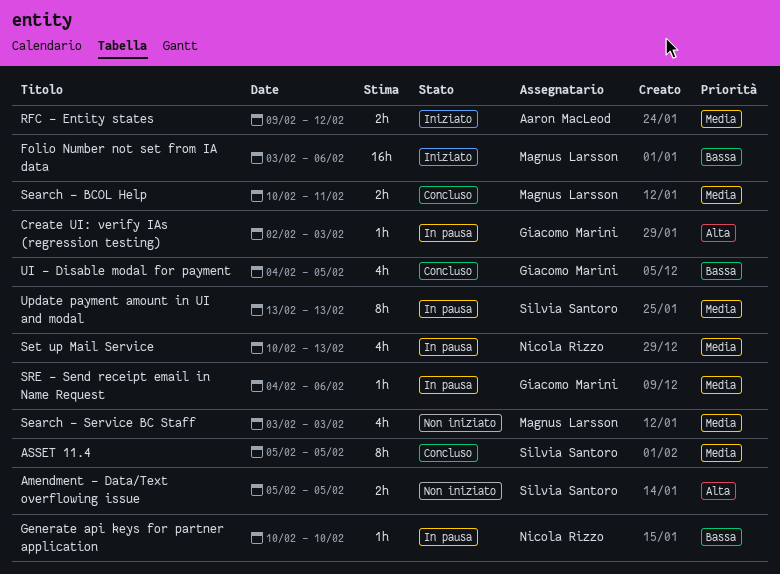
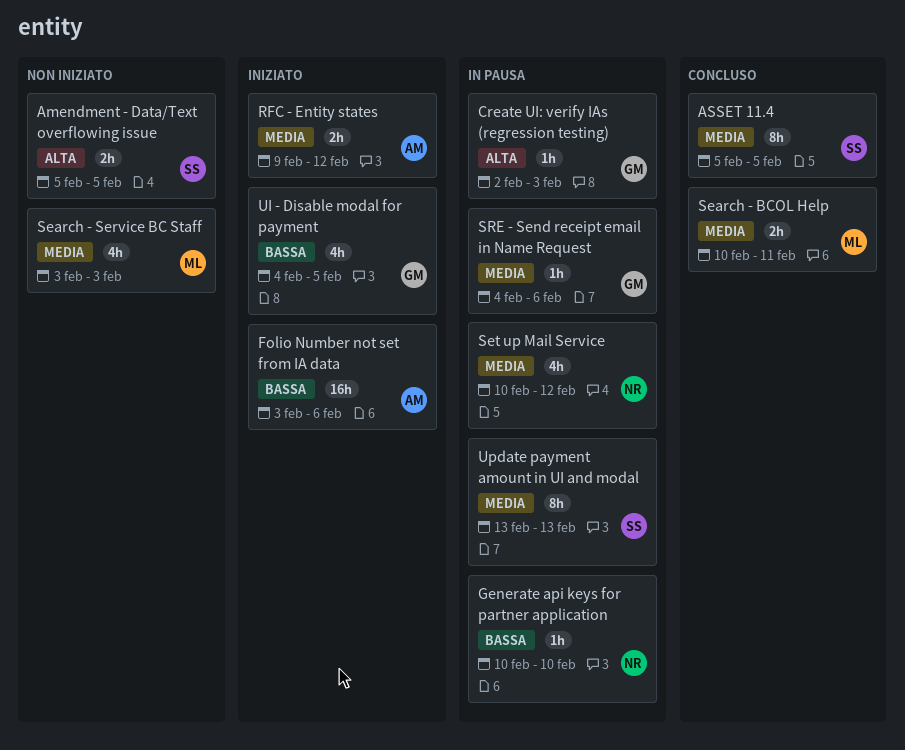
Folio Number not set from IA data, owner: Magnus Larsson -> Aaron MacLeod
Set up Mail Service, due: Feb 13 -> Feb 12
UI - Disable modal for payment, status: Concluso -> Iniziato

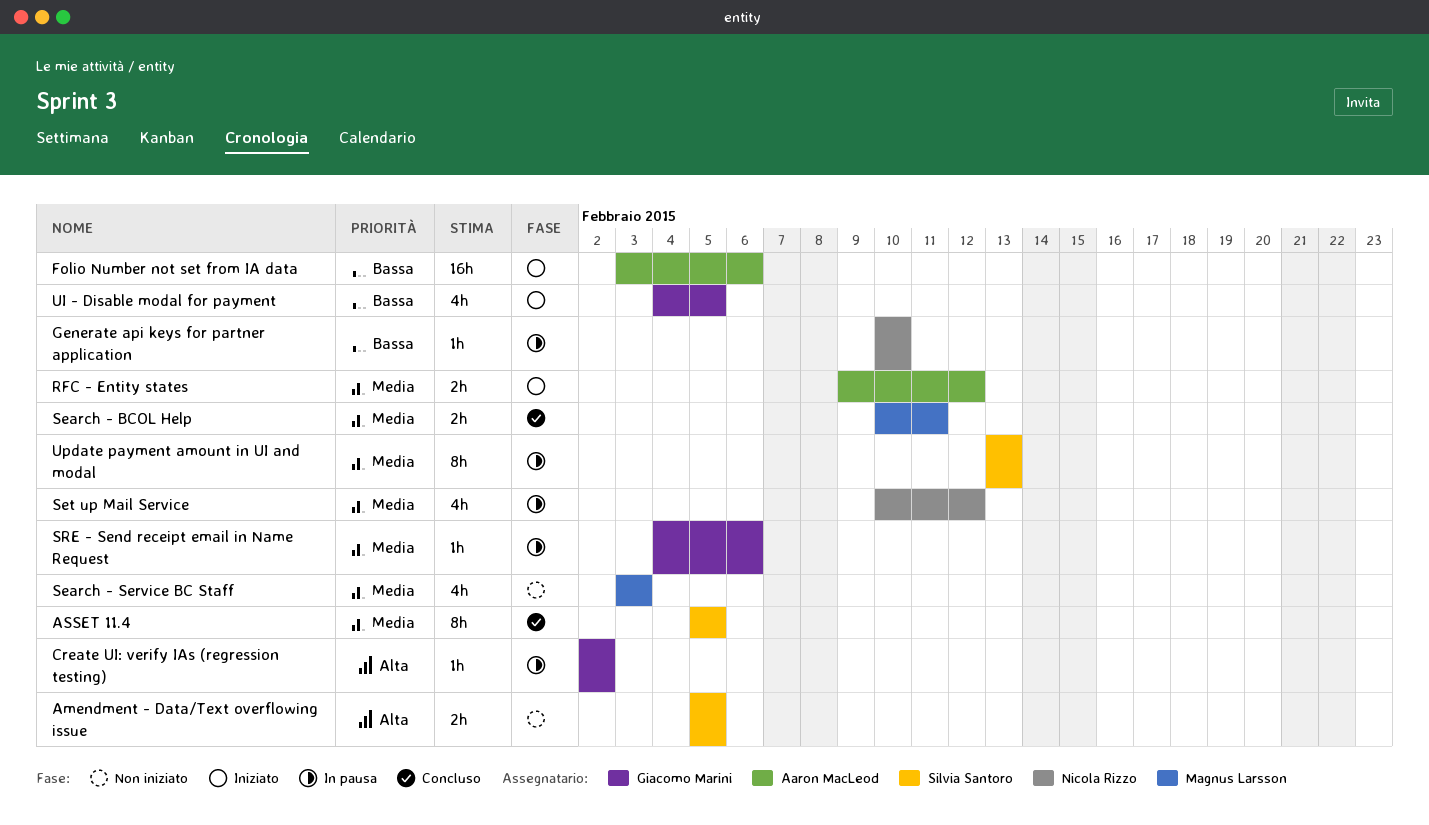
Create UI: verify IAs (regression testing), due: Feb 3 -> Feb 2

